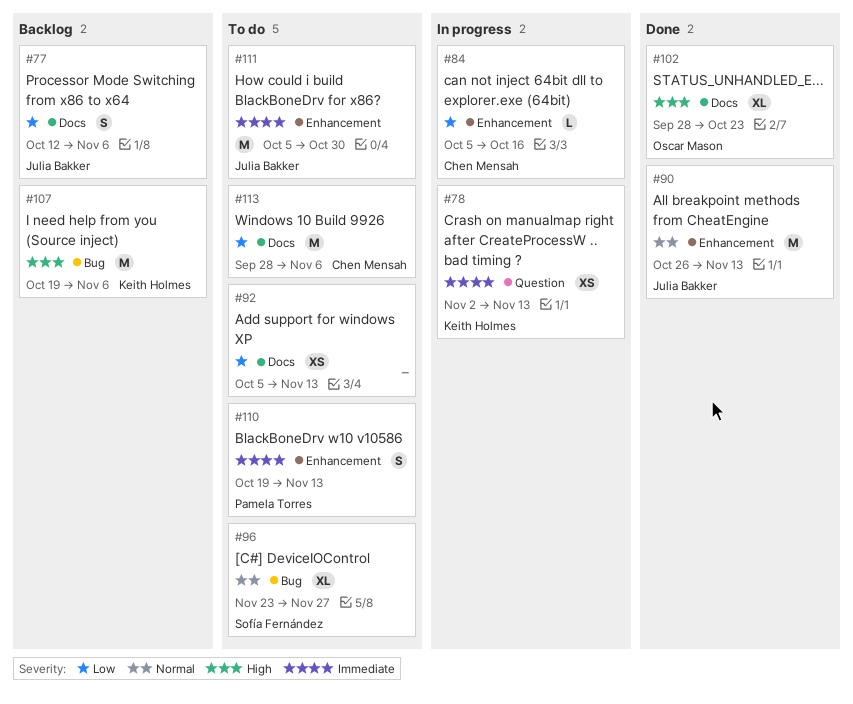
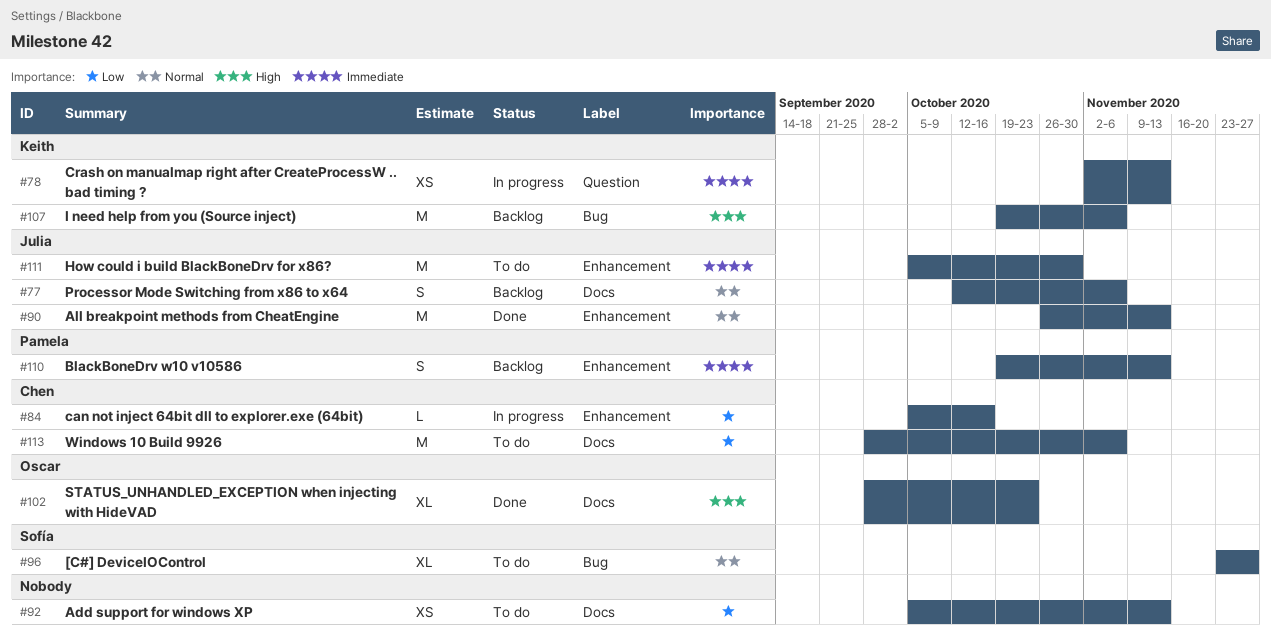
#77, priority: Low -> Normal
#110, status: To do -> Backlog

